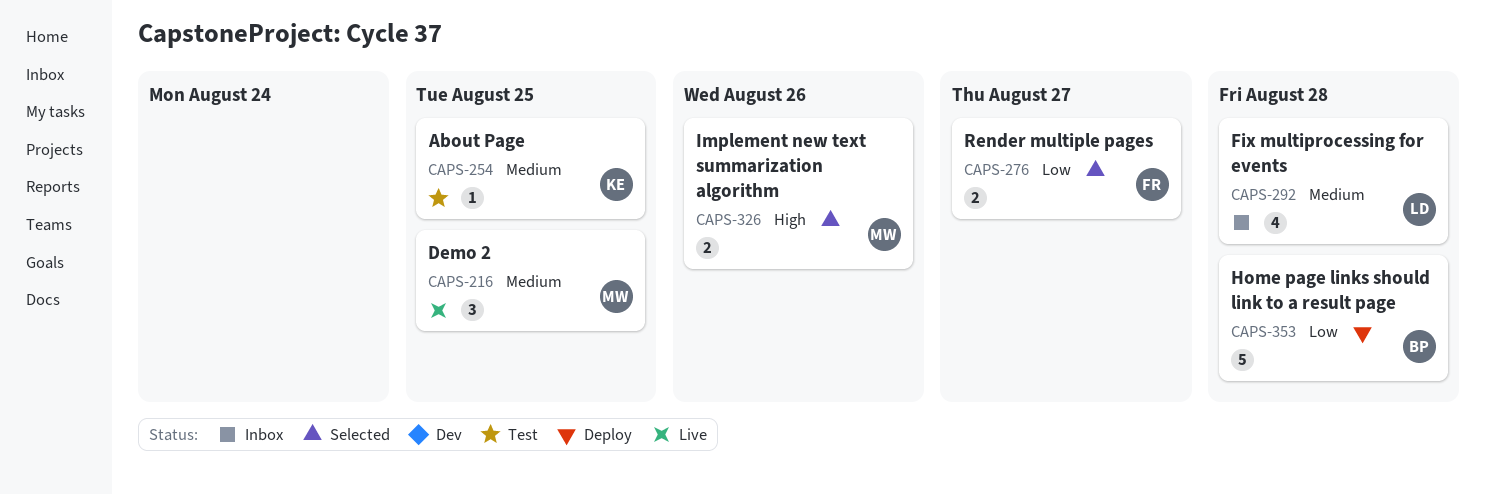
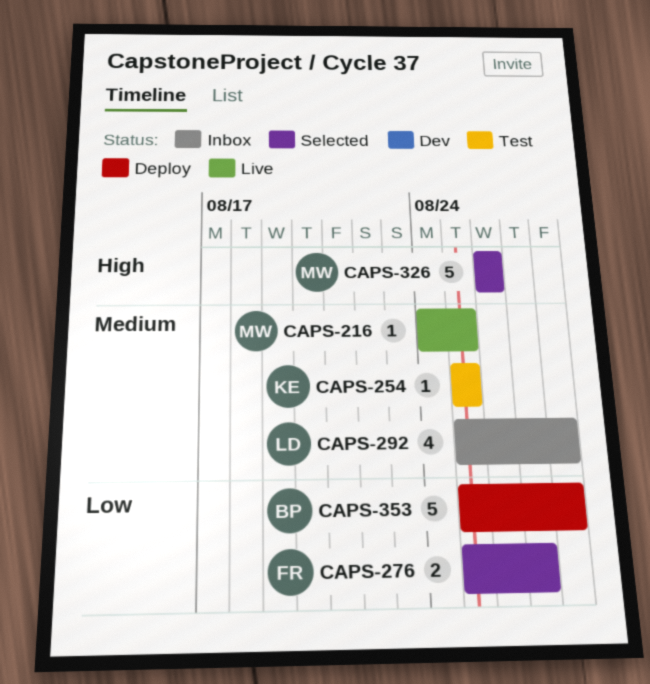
CAPS-216, estimate: 3 -> 1
CAPS-326, estimate: 2 -> 5

